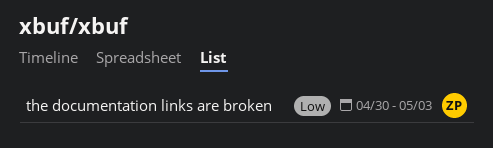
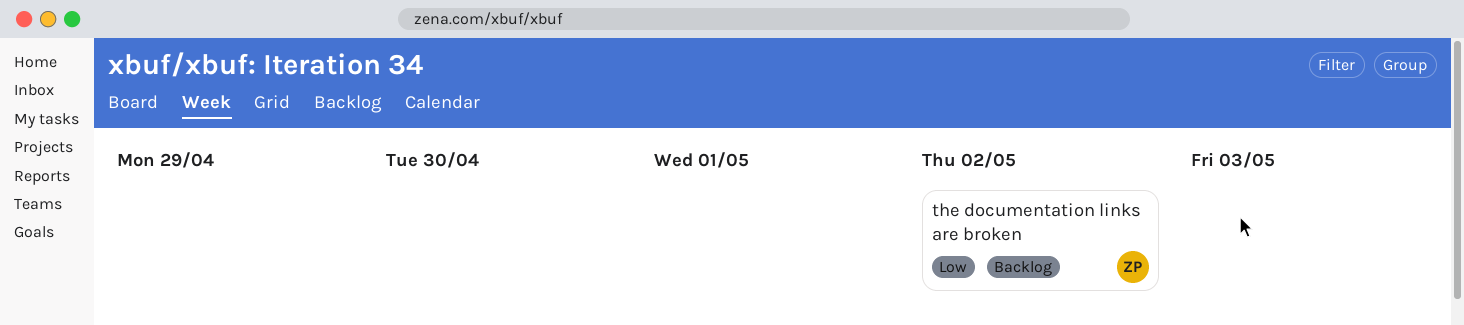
the documentation links are broken, due: May 3 -> May 2

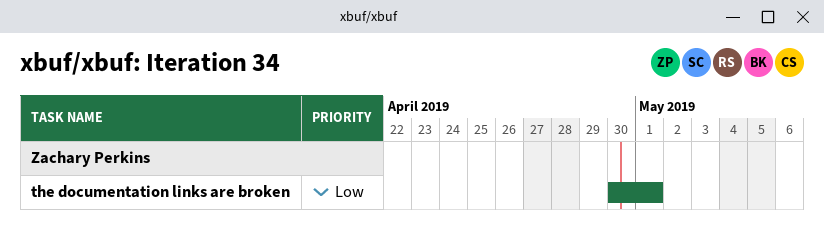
the documentation links are broken, due: May 2 -> May 1

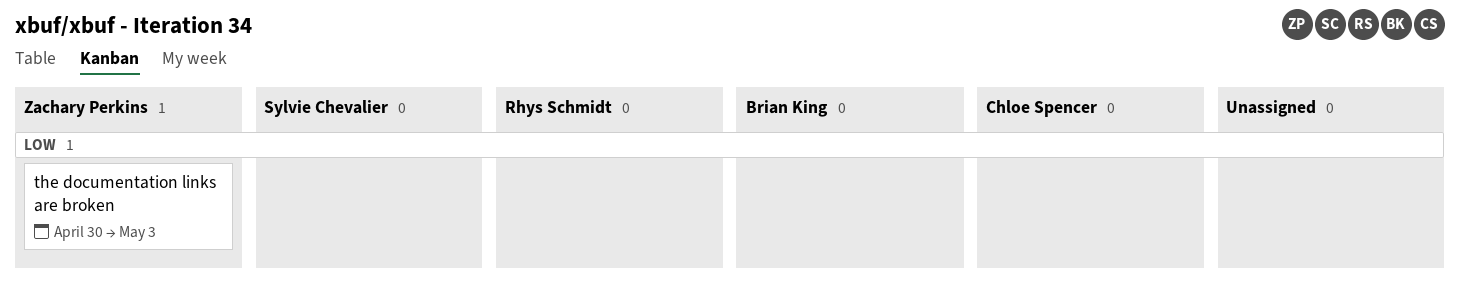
the documentation links are broken, due: May 1 -> May 3

